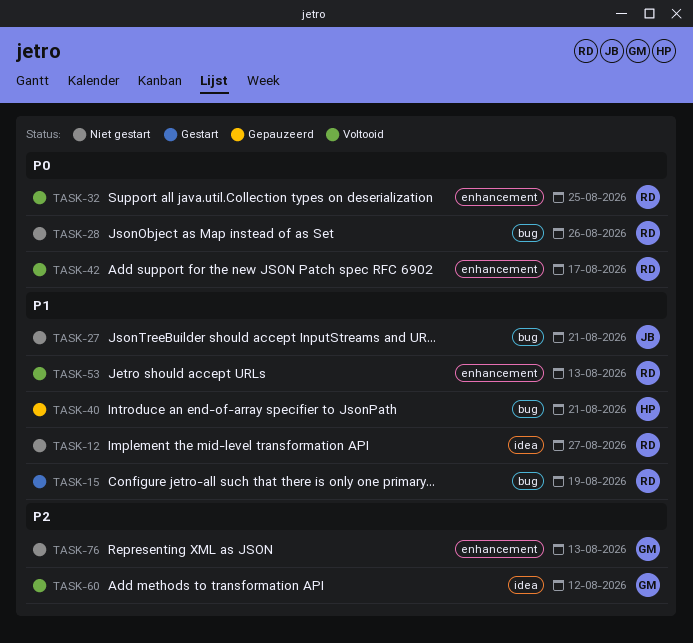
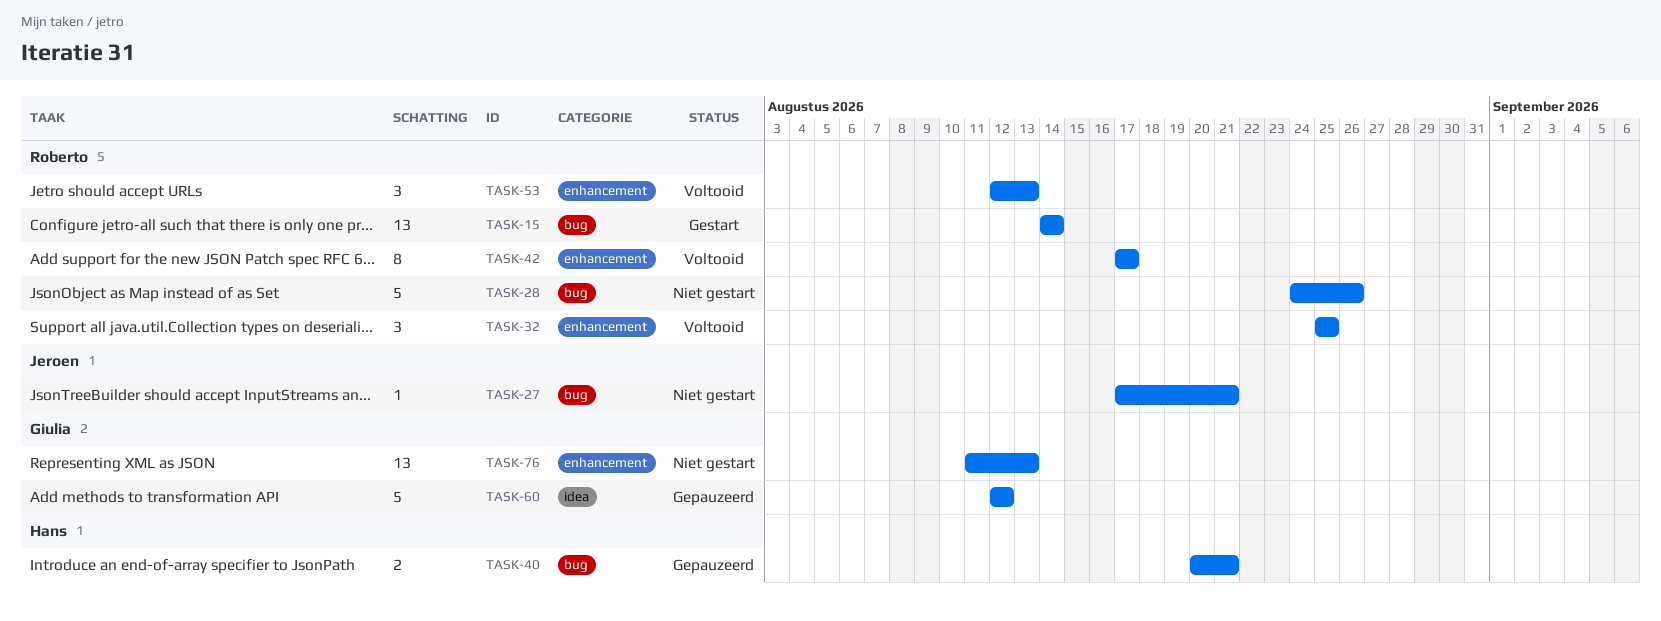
TASK-12: present -> none
TASK-15, due: Aug 19 -> Aug 14
TASK-60, status: Voltooid -> Gepauzeerd

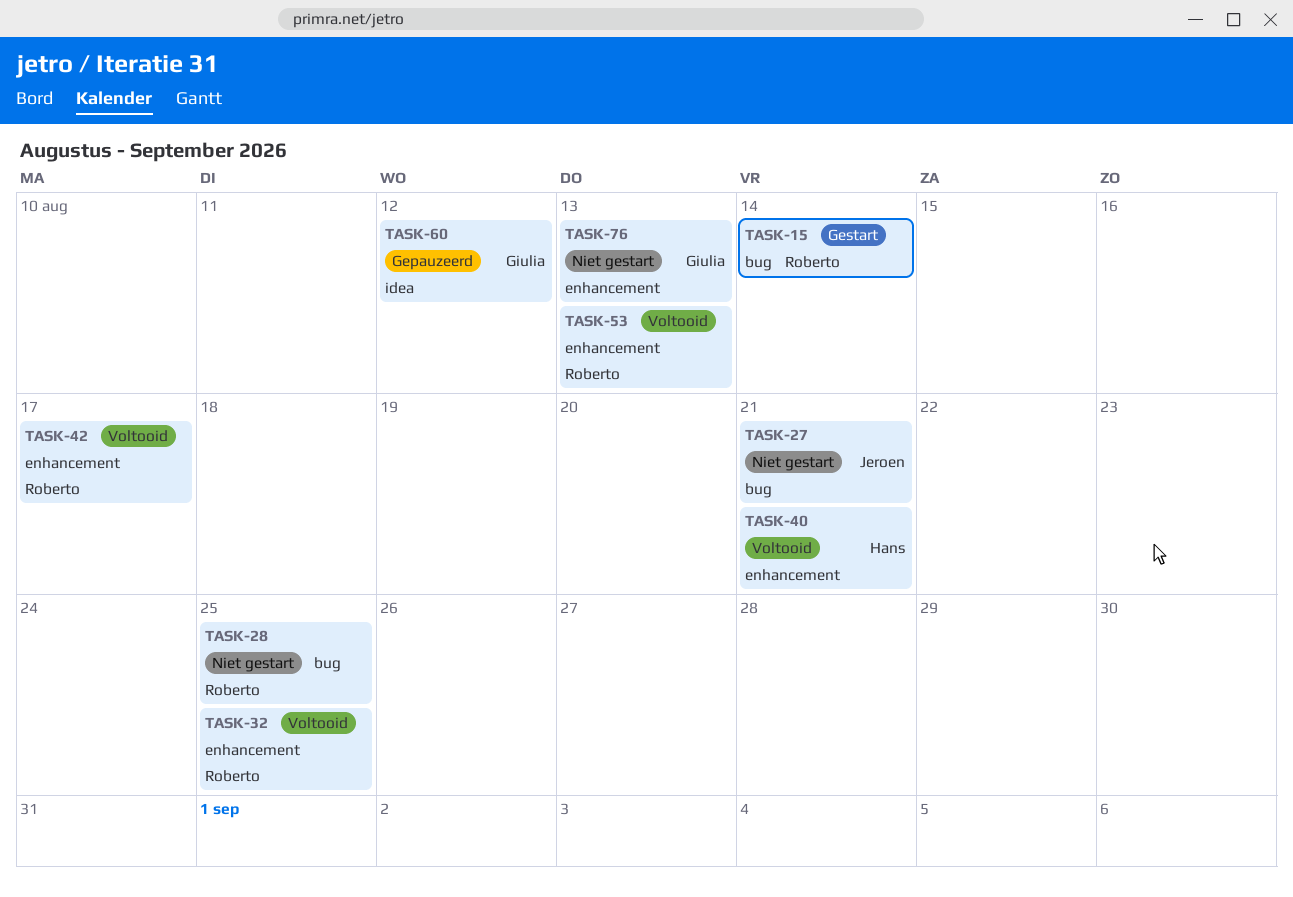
TASK-28, due: Aug 26 -> Aug 25
TASK-40, status: Gepauzeerd -> Voltooid
TASK-40, label: bug -> enhancement

